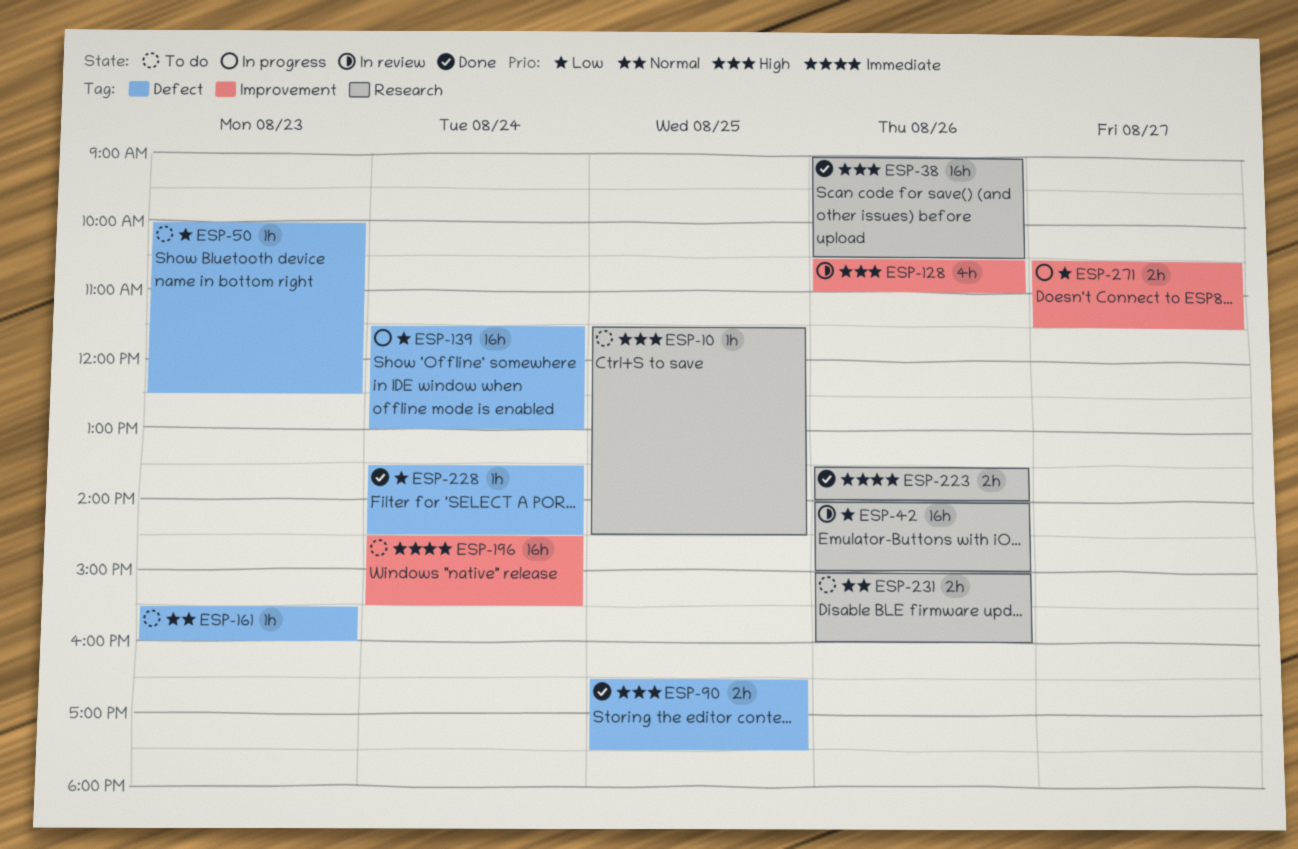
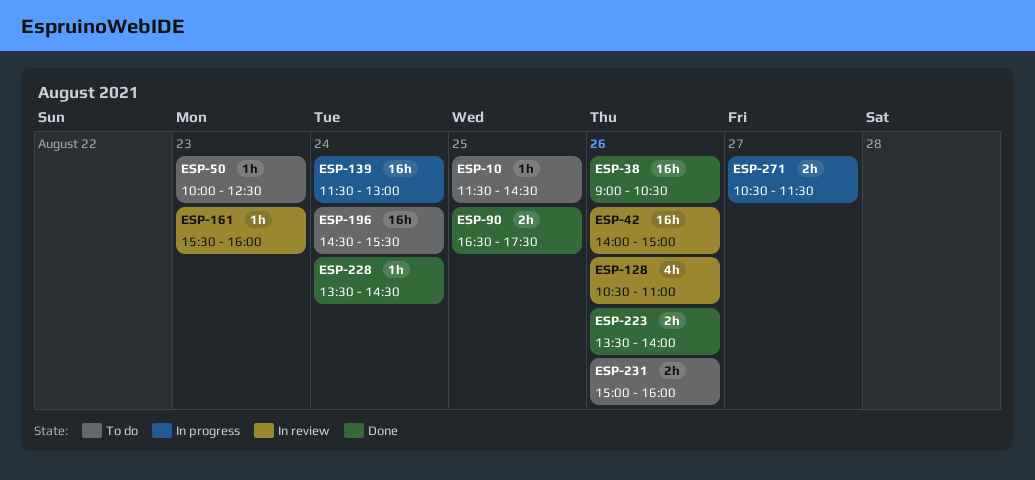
ESP-161, status: To do -> In review

